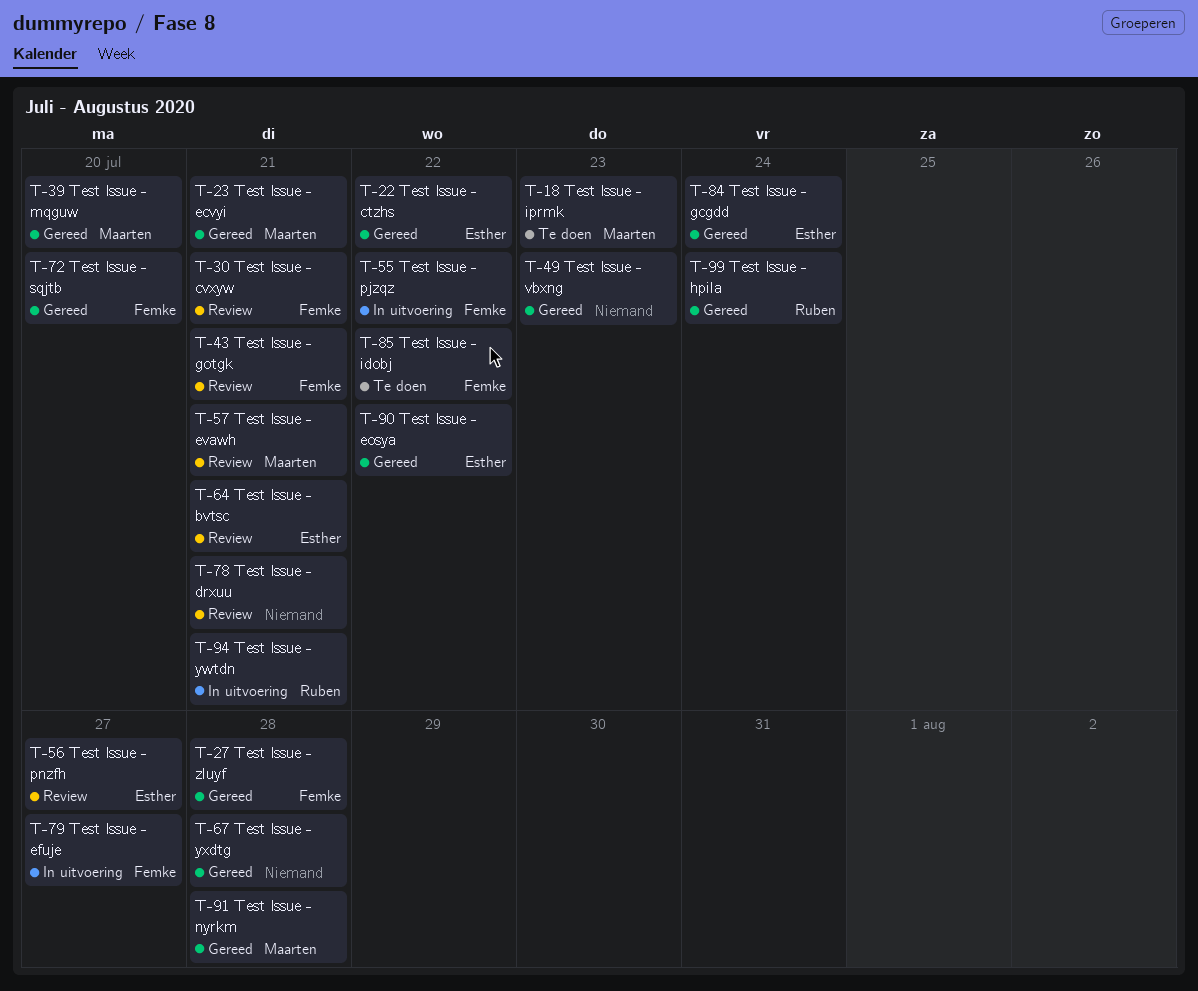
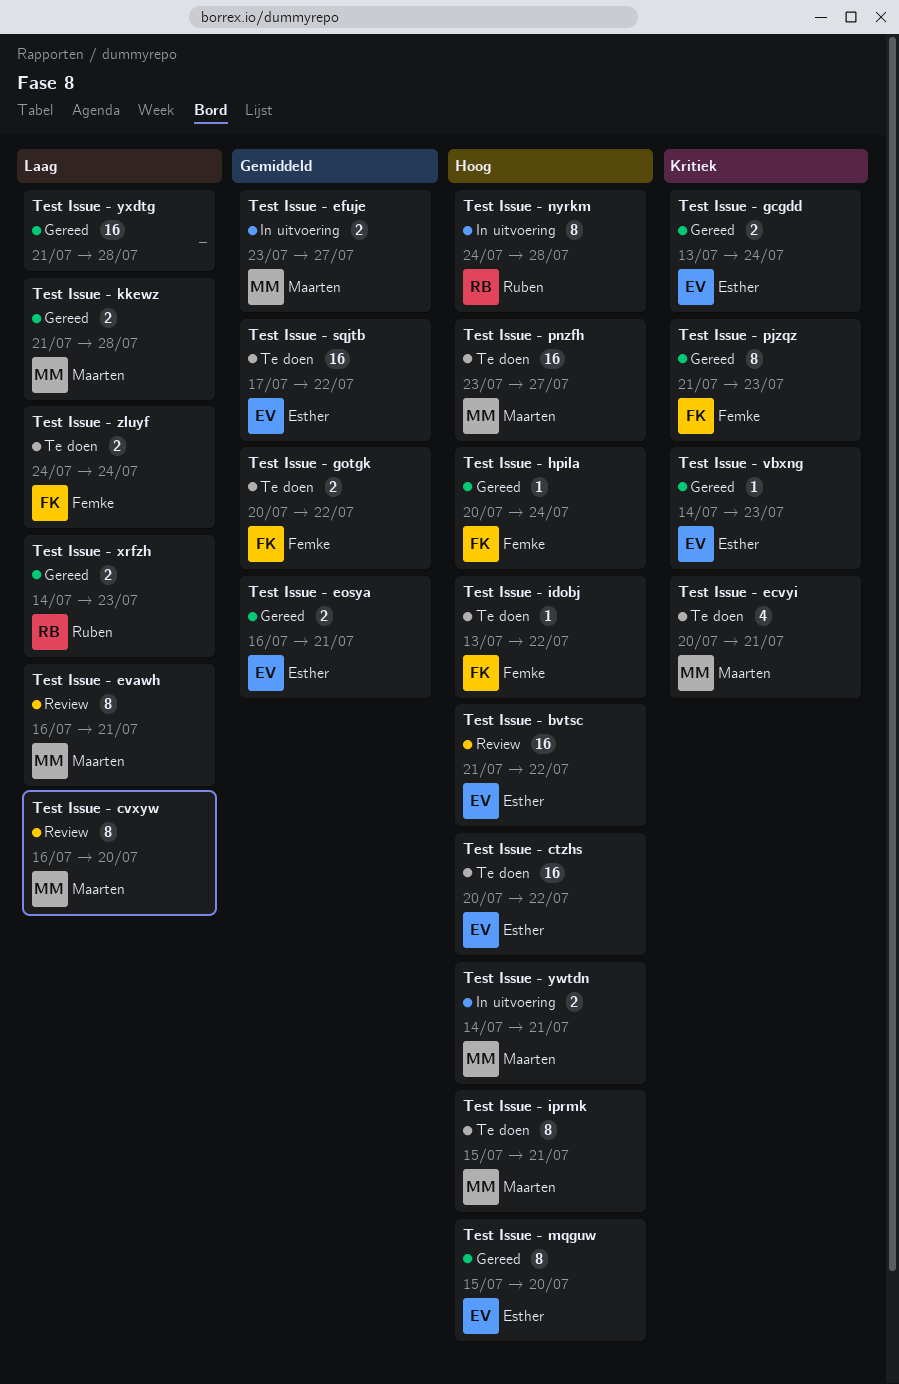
Test Issue - bvtsc, due: Jul 21 -> Jul 22
Test Issue - ctzhs, status: Gereed -> Te doen
Test Issue - cvxyw, owner: Femke -> Maarten
Test Issue - cvxyw, due: Jul 21 -> Jul 20
Test Issue - drxuu: present -> none
Test Issue - ecvyi, status: Gereed -> Te doen
Test Issue - efuje, owner: Femke -> Maarten
Test Issue - eosya, due: Jul 22 -> Jul 21
Test Issue - gotgk, status: Review -> Te doen
Test Issue - gotgk, due: Jul 21 -> Jul 22
Test Issue - hpila, owner: Ruben -> Femke
Test Issue - iprmk, due: Jul 23 -> Jul 21
Test Issue - kkewz: none -> present
Test Issue - mqguw, owner: Maarten -> Esther
Test Issue - nyrkm, status: Gereed -> In uitvoering
Test Issue - nyrkm, owner: Maarten -> Ruben
Test Issue - pjzqz, status: In uitvoering -> Gereed
Test Issue - pjzqz, due: Jul 22 -> Jul 23
Test Issue - pnzfh, status: Review -> Te doen
Test Issue - pnzfh, owner: Esther -> Maarten
Test Issue - sqjtb, status: Gereed -> Te doen
Test Issue - sqjtb, owner: Femke -> Esther
Test Issue - sqjtb, due: Jul 20 -> Jul 22
Test Issue - vbxng, owner: none -> Esther
Test Issue - xrfzh: none -> present
Test Issue - ywtdn, owner: Ruben -> Maarten
Test Issue - zluyf, status: Gereed -> Te doen
Test Issue - zluyf, due: Jul 28 -> Jul 24

